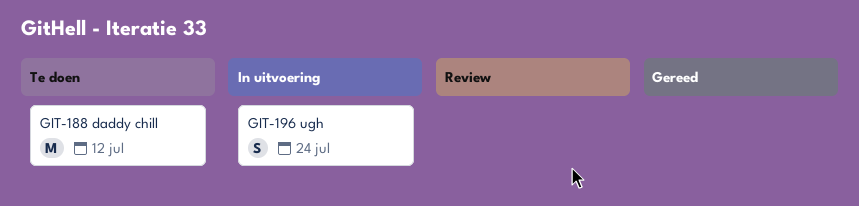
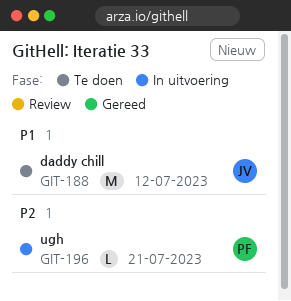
GIT-196, estimate: S -> L
GIT-196, due: Jul 24 -> Jul 21

